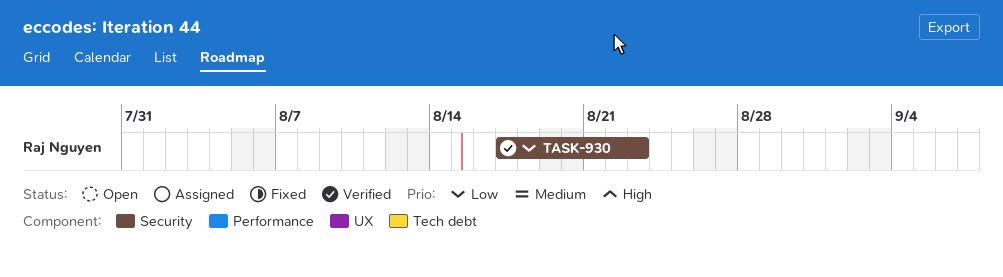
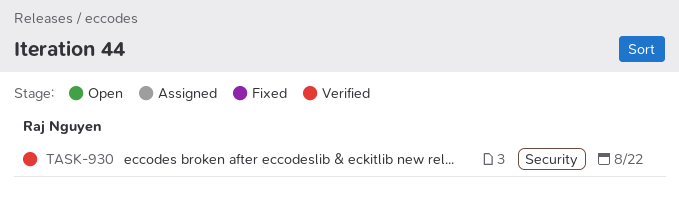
TASK-930, due: Aug 23 -> Aug 22

